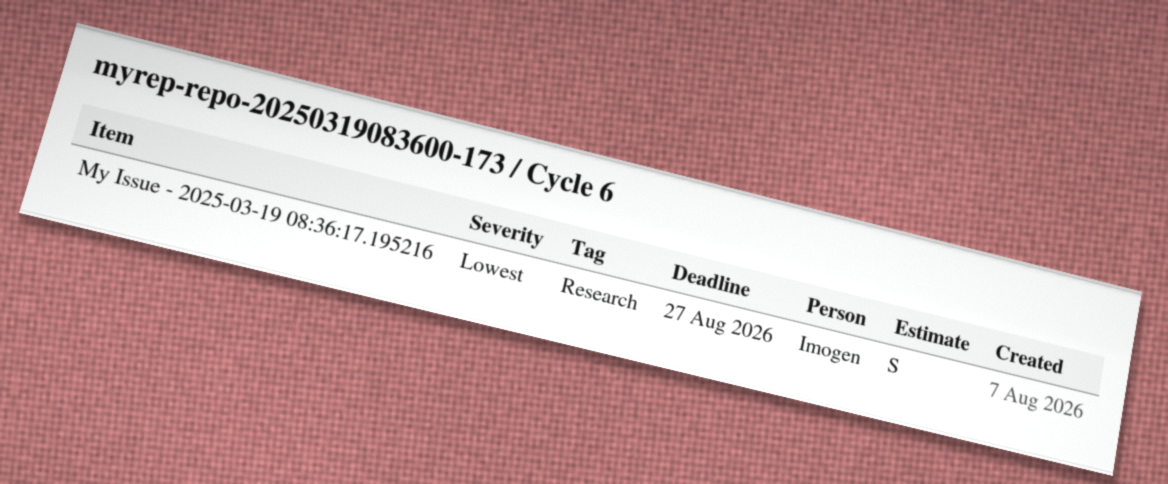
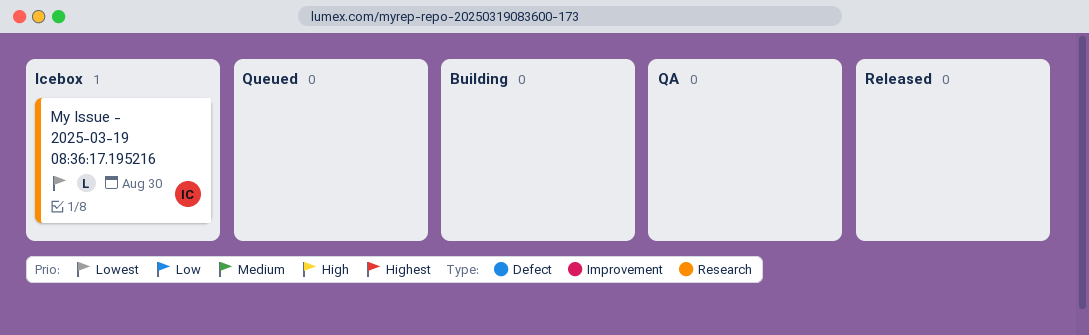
My Issue - 2025-03-19 08:36:17.195216, estimate: S -> L
My Issue - 2025-03-19 08:36:17.195216, due: Aug 27 -> Aug 30

